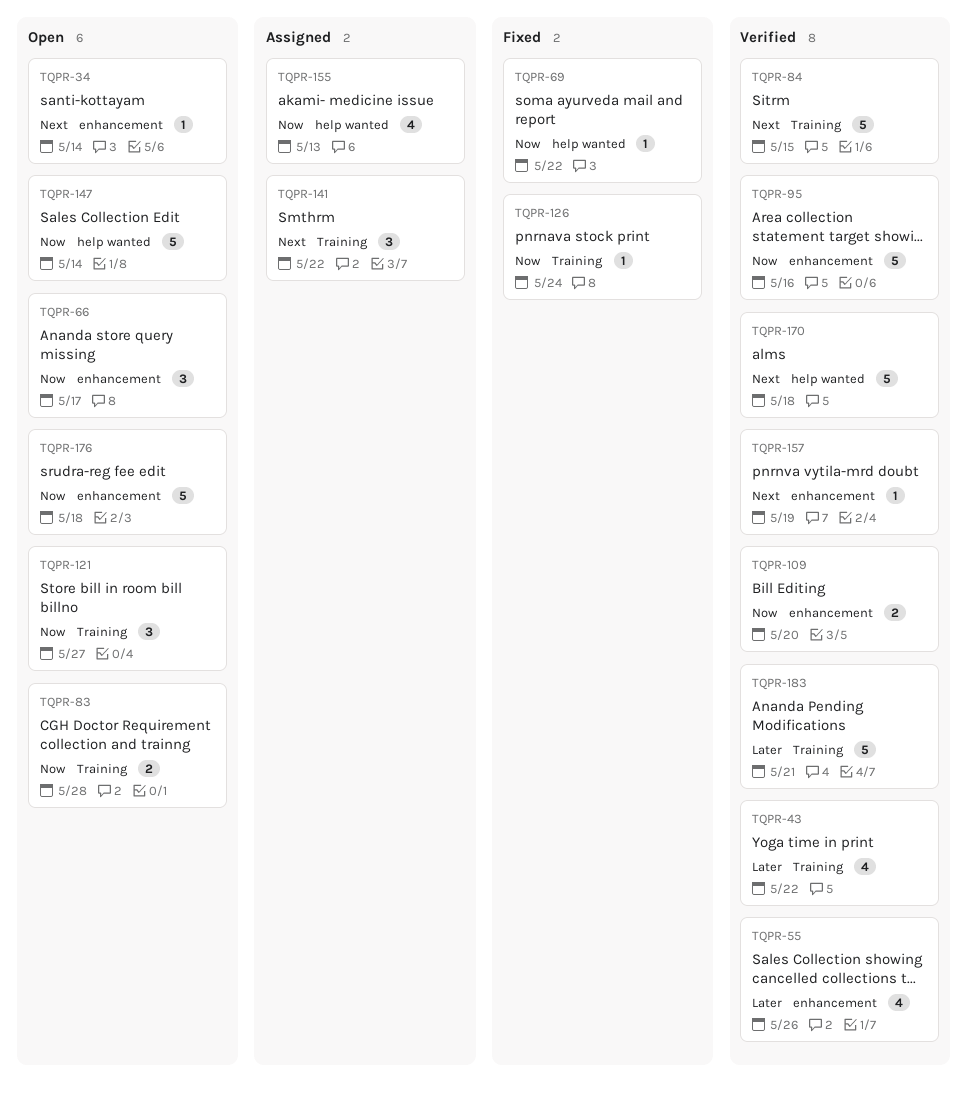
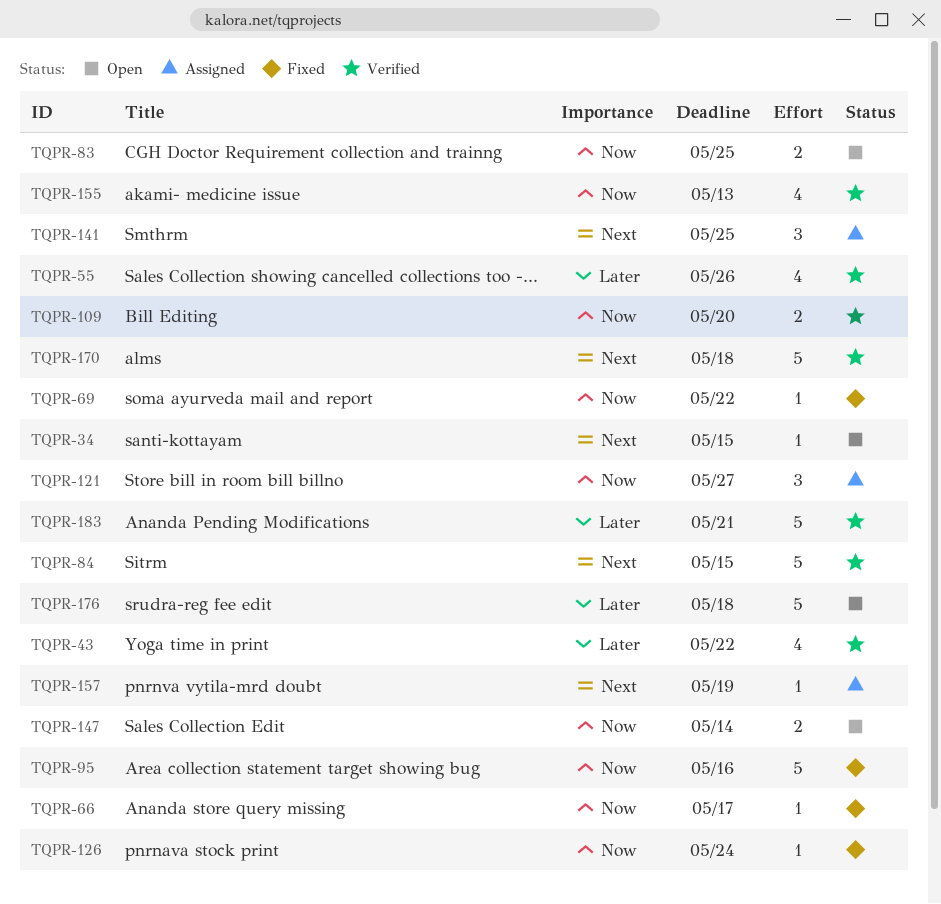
TQPR-34, due: May 14 -> May 15
TQPR-66, status: Open -> Fixed
TQPR-66, estimate: 3 -> 1
TQPR-83, due: May 28 -> May 25
TQPR-95, status: Verified -> Fixed
TQPR-121, status: Open -> Assigned
TQPR-141, due: May 22 -> May 25
TQPR-147, estimate: 5 -> 2
TQPR-155, status: Assigned -> Verified
TQPR-157, status: Verified -> Assigned
TQPR-176, priority: Now -> Later

